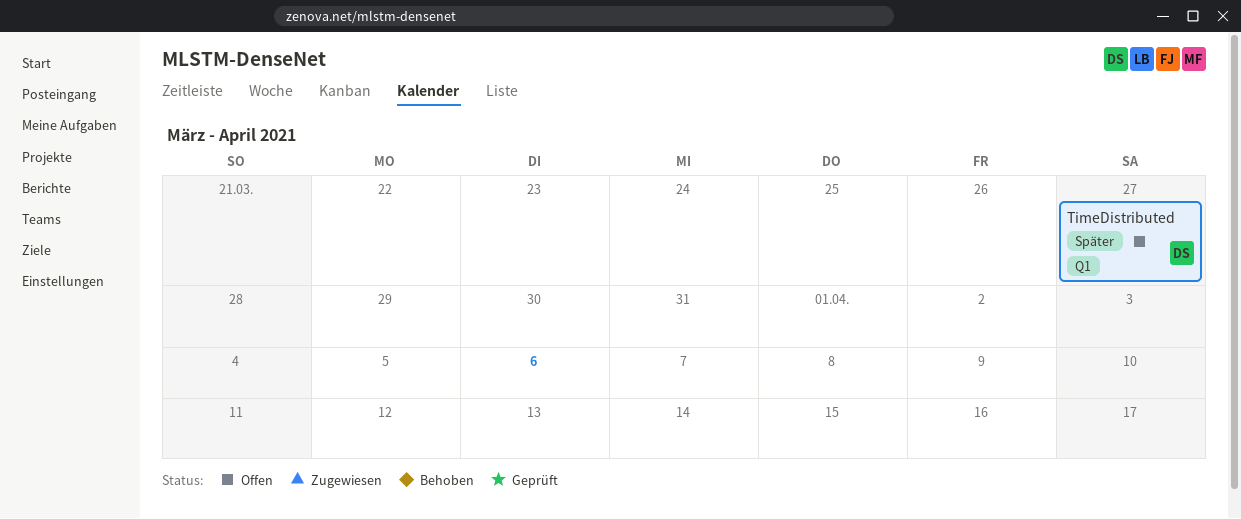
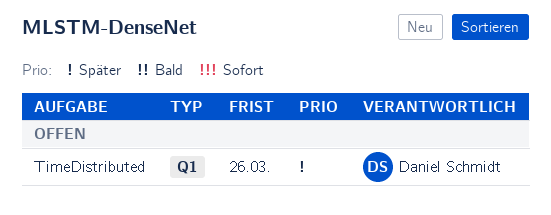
TimeDistributed, due: Mar 27 -> Mar 26

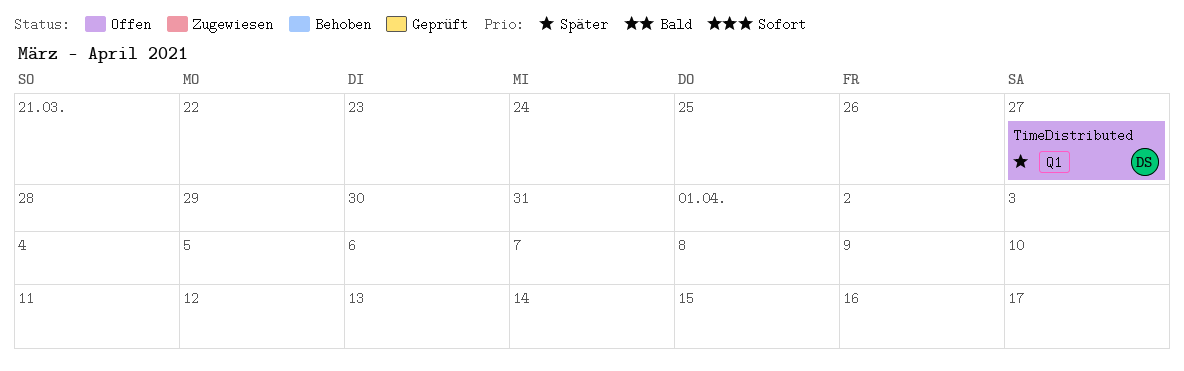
TimeDistributed, due: Mar 26 -> Mar 27

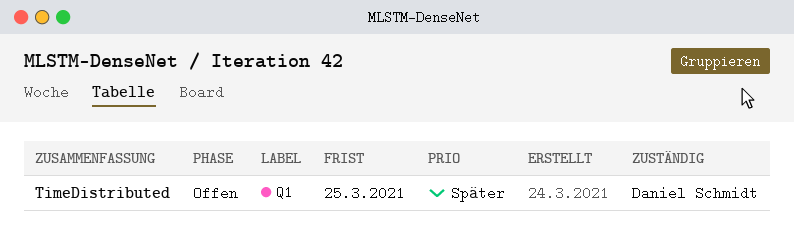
TimeDistributed, due: Mar 27 -> Mar 25

